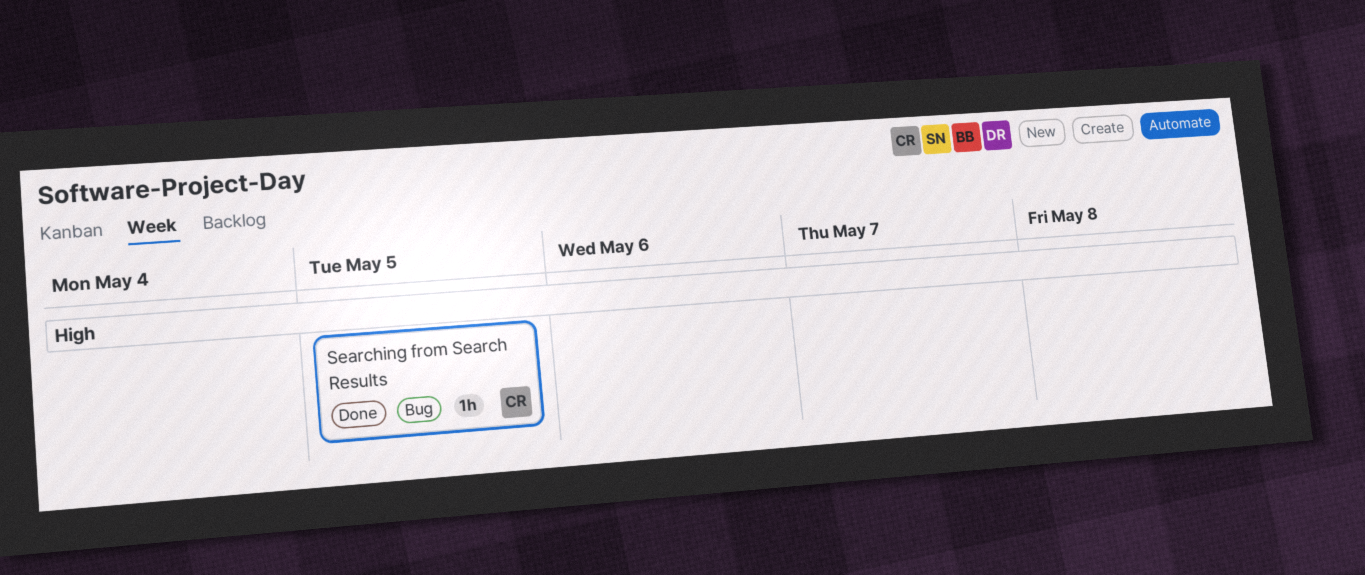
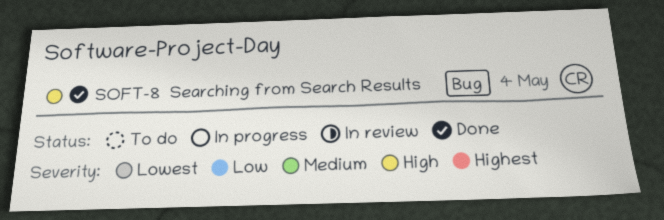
Searching from Search Results, due: May 5 -> May 4

